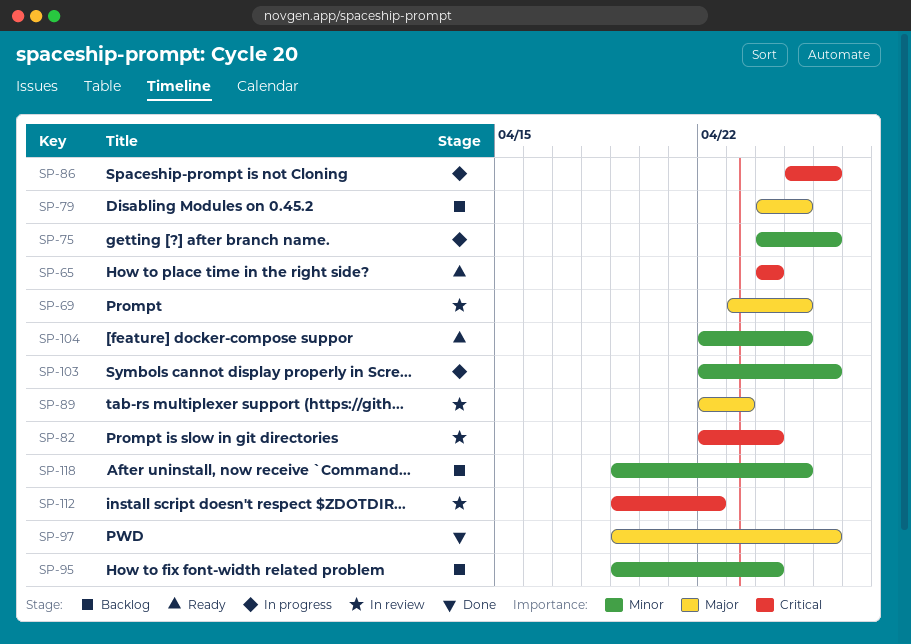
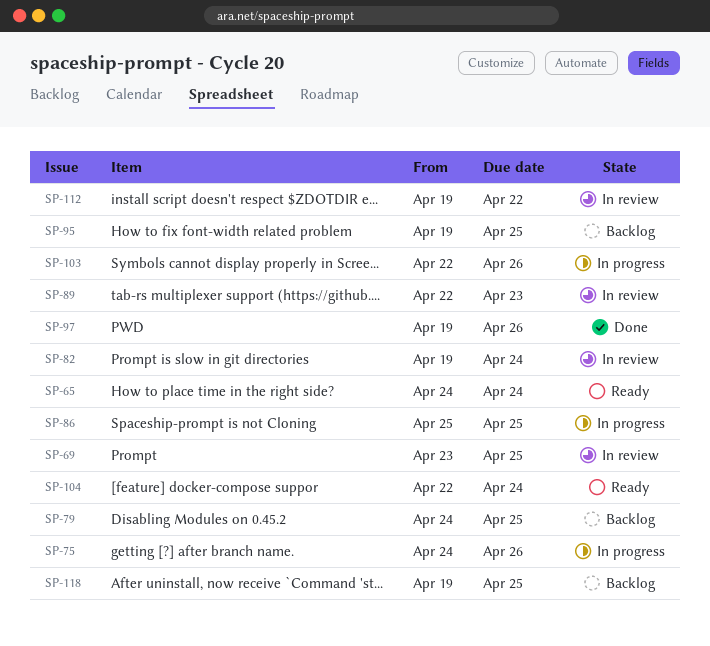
SP-82, start: Apr 22 -> Apr 19
SP-86, due: Apr 26 -> Apr 25
SP-95, due: Apr 24 -> Apr 25
SP-104, due: Apr 25 -> Apr 24

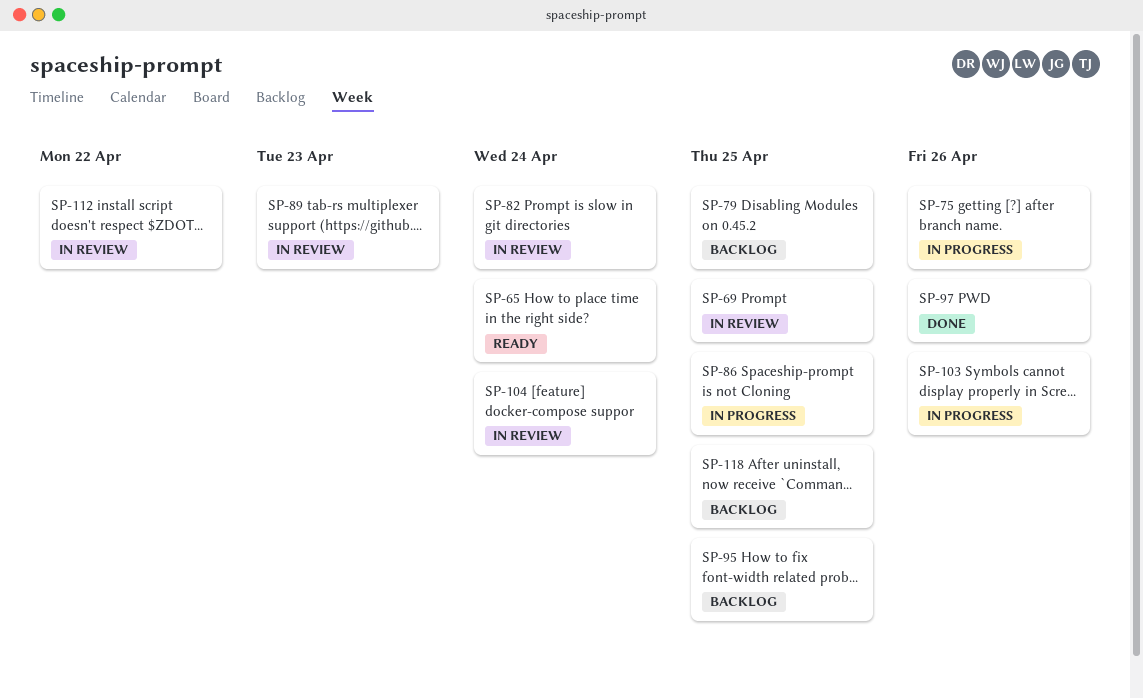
SP-104, status: Ready -> In review

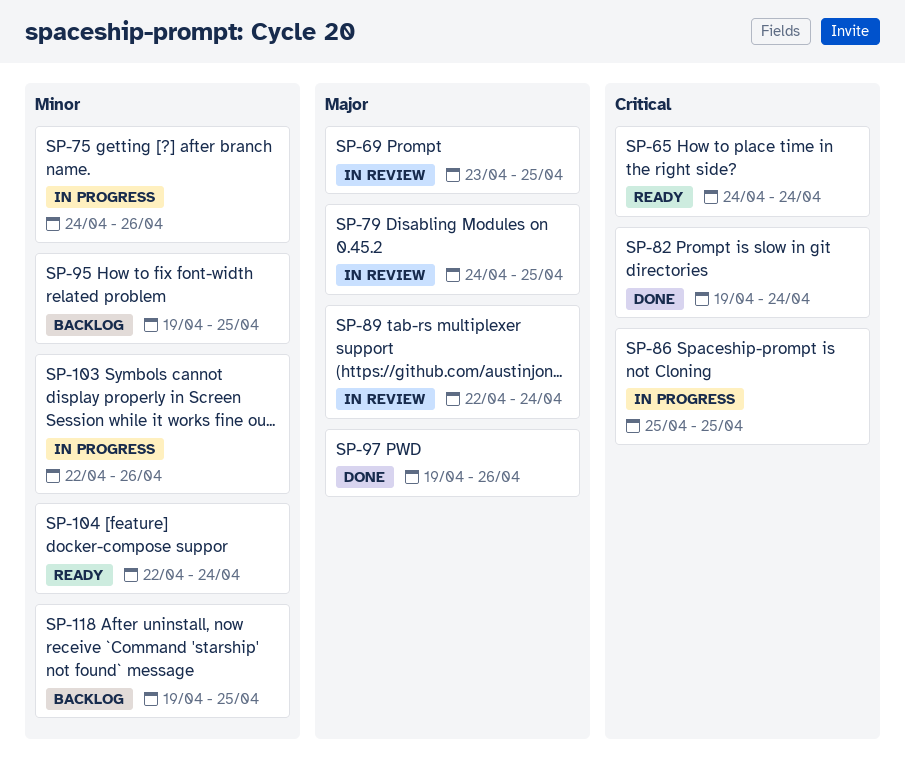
SP-79, status: Backlog -> In review
SP-82, status: In review -> Done
SP-89, due: Apr 23 -> Apr 24
SP-104, status: In review -> Ready
SP-112: present -> none

